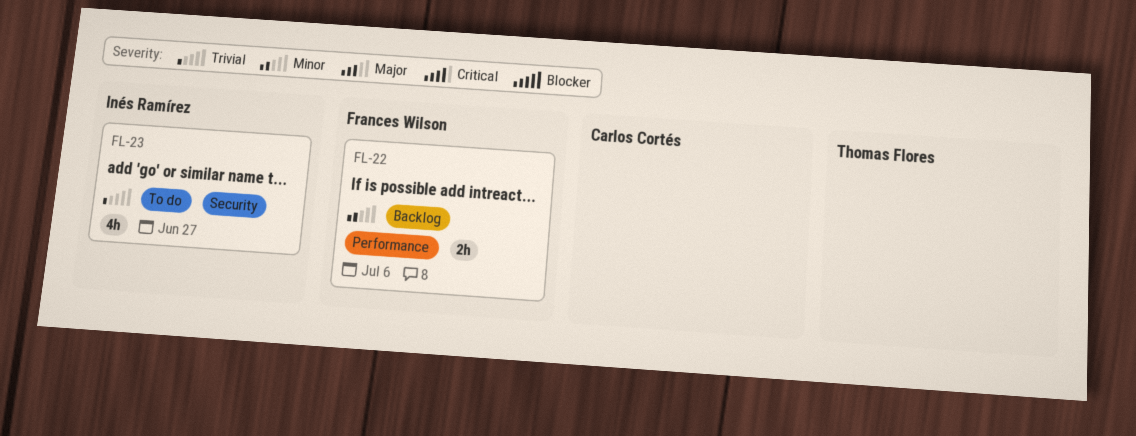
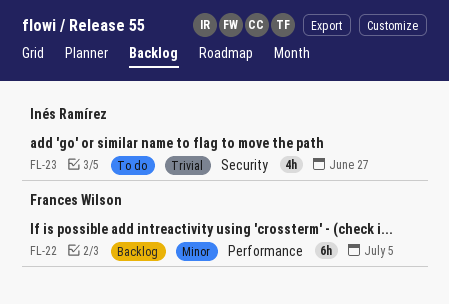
FL-22, estimate: 2h -> 6h
FL-22, due: Jul 6 -> Jul 5

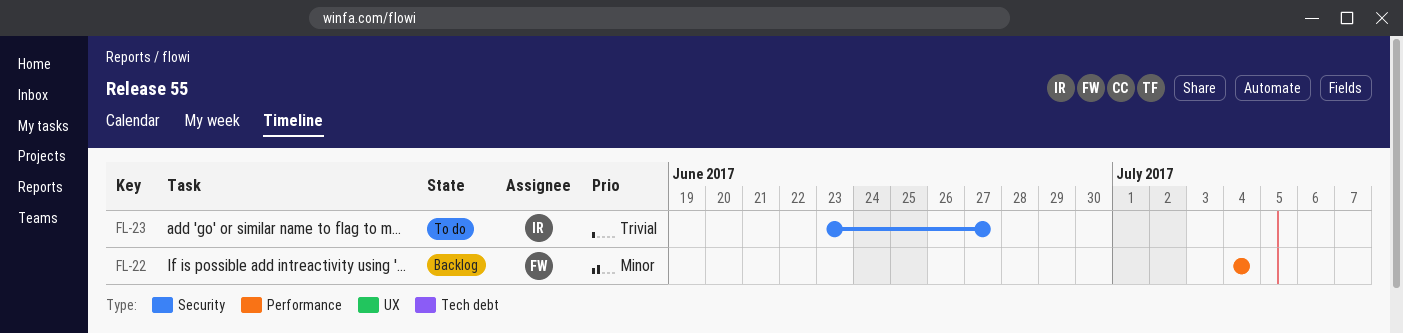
FL-22, due: Jul 5 -> Jul 4

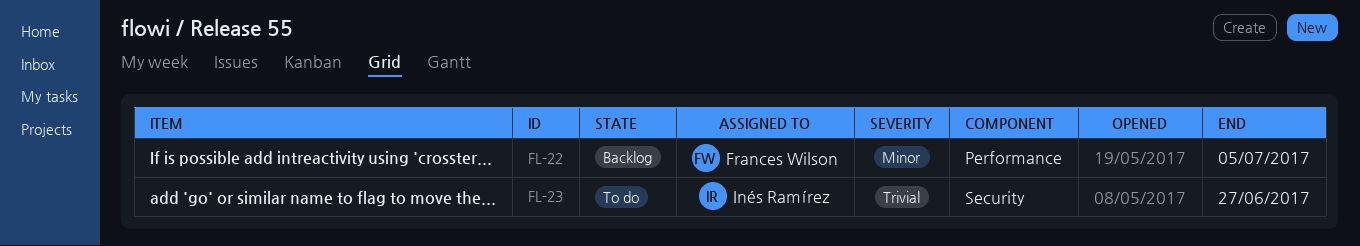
FL-22, due: Jul 4 -> Jul 5

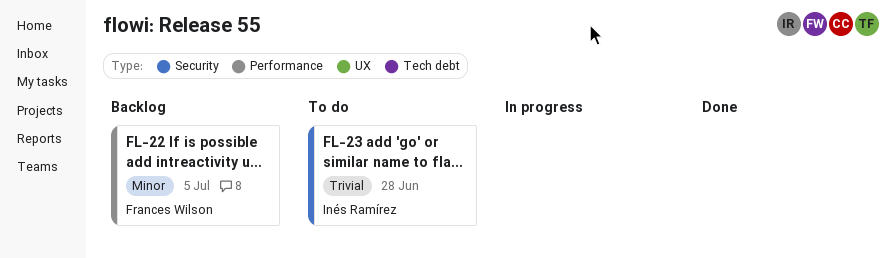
FL-23, due: Jun 27 -> Jun 28

